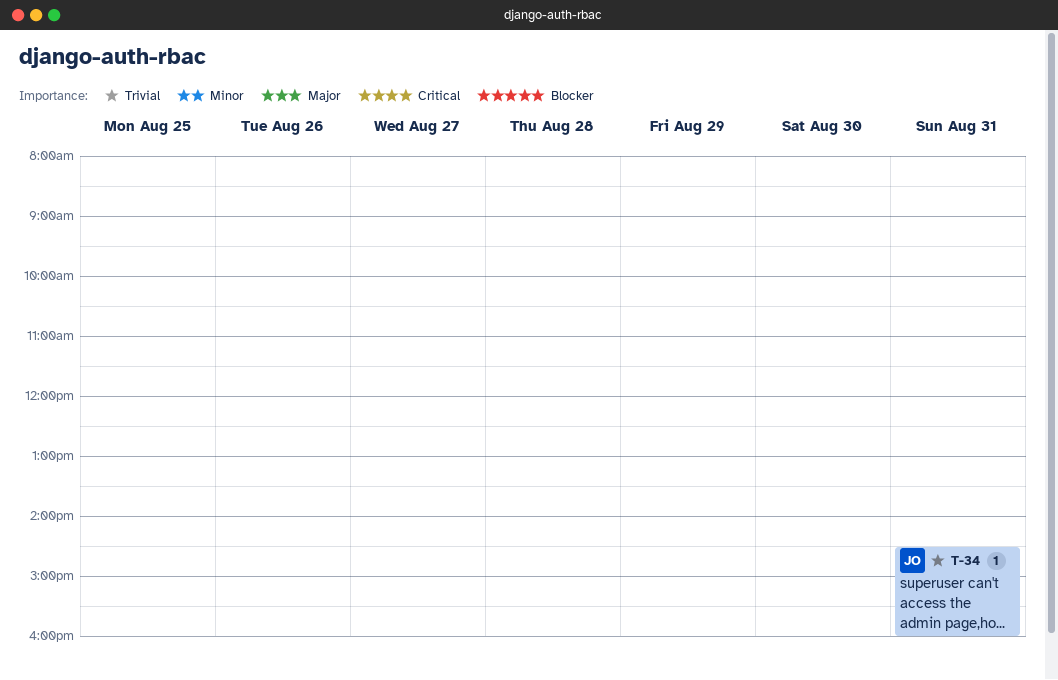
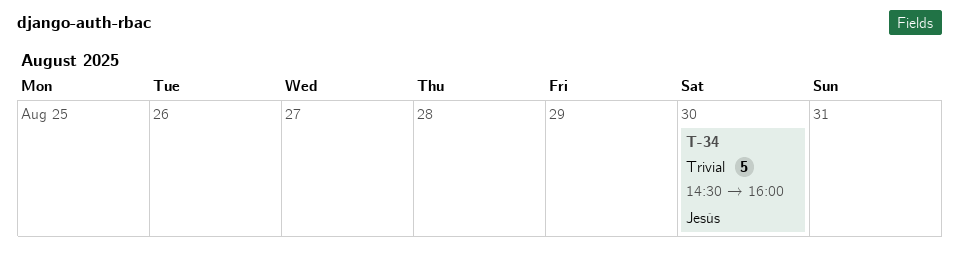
T-34, estimate: 1 -> 5
T-34, day: Aug 31 -> Aug 30

